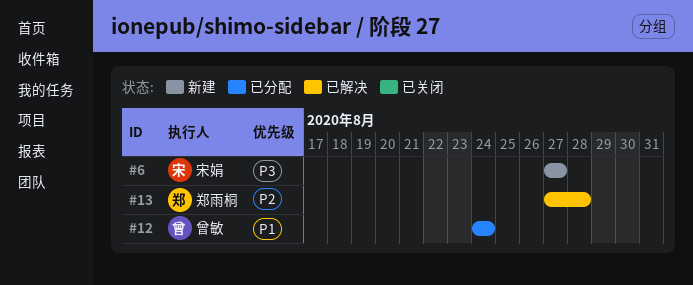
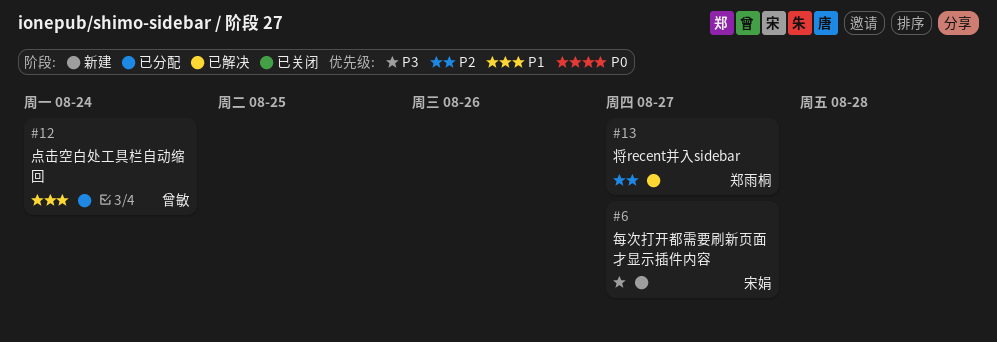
#13, due: Aug 28 -> Aug 27

